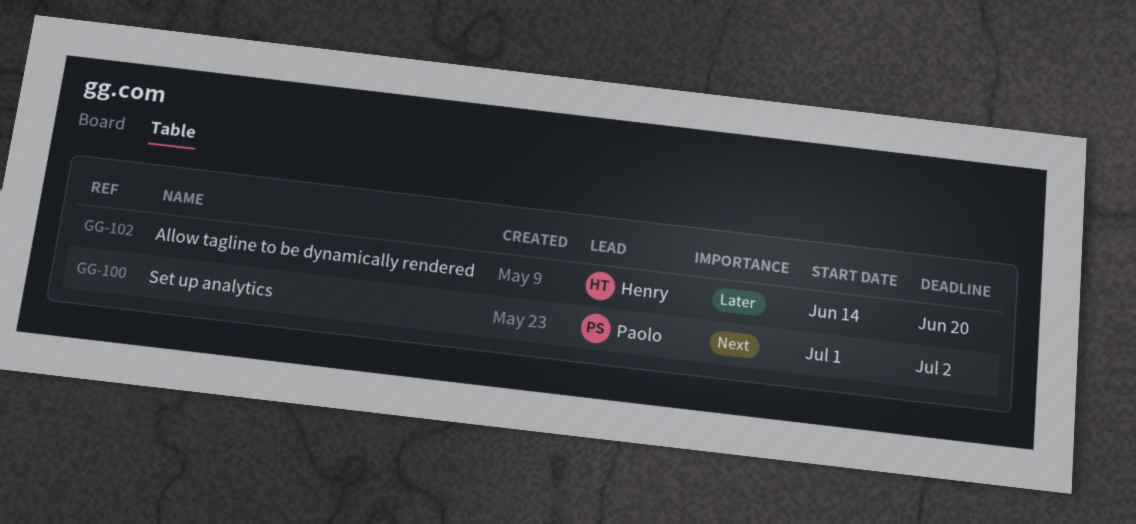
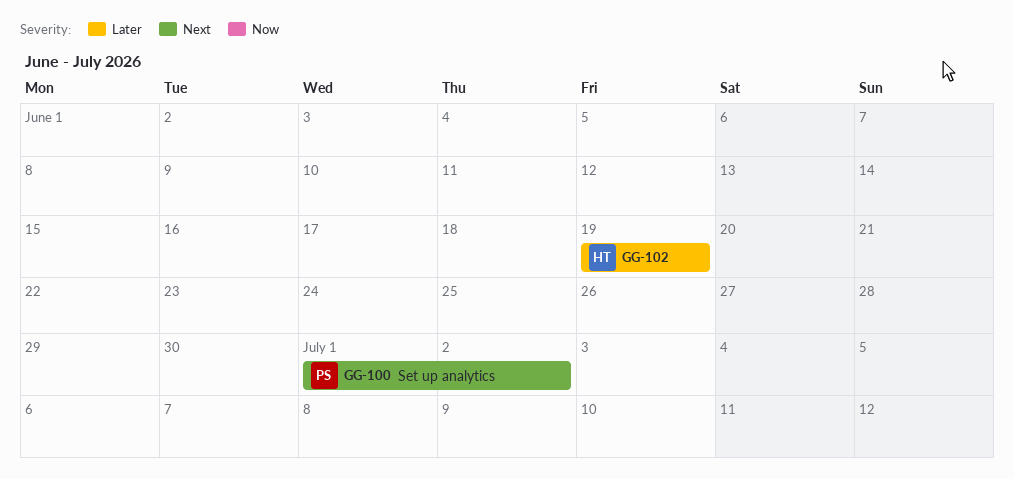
GG-102, start: Jun 14 -> Jun 19
GG-102, due: Jun 20 -> Jun 19

